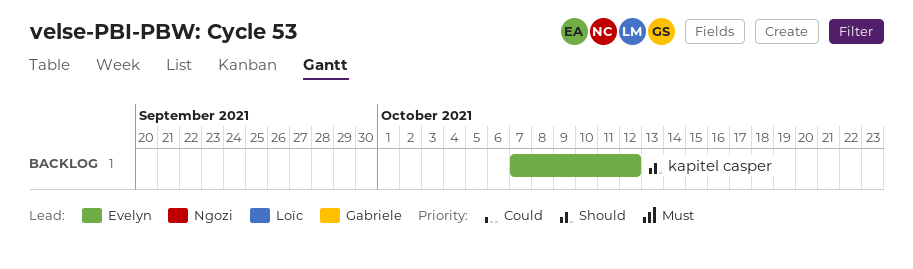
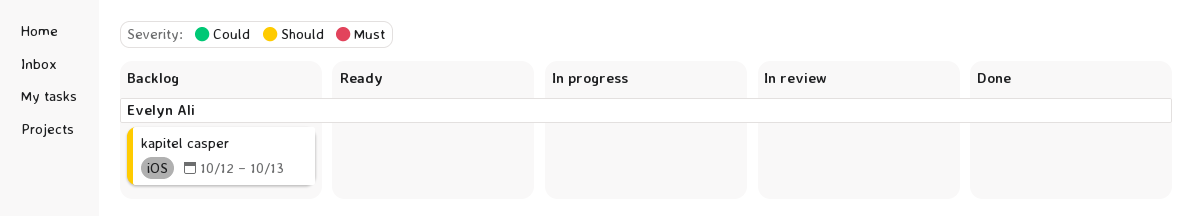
kapitel casper, start: Oct 7 -> Oct 12
kapitel casper, due: Oct 12 -> Oct 13

